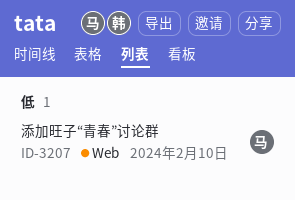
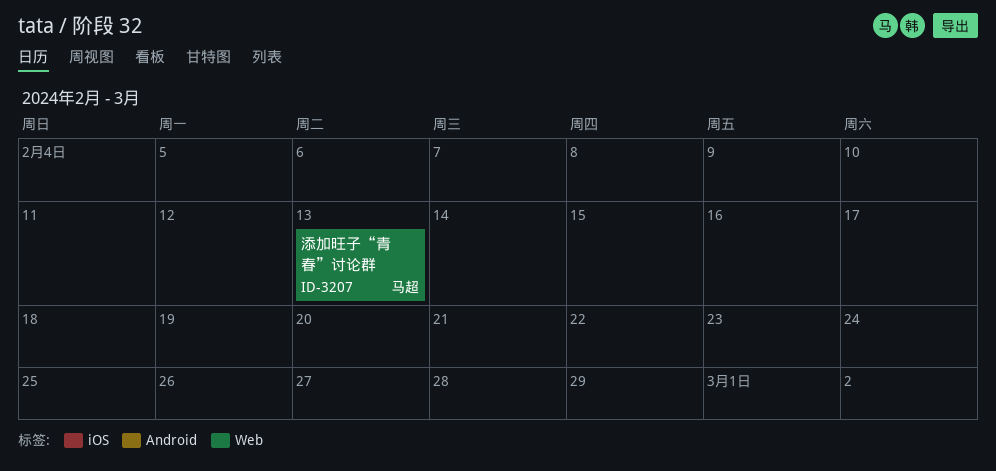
ID-3207, due: Feb 10 -> Feb 13

